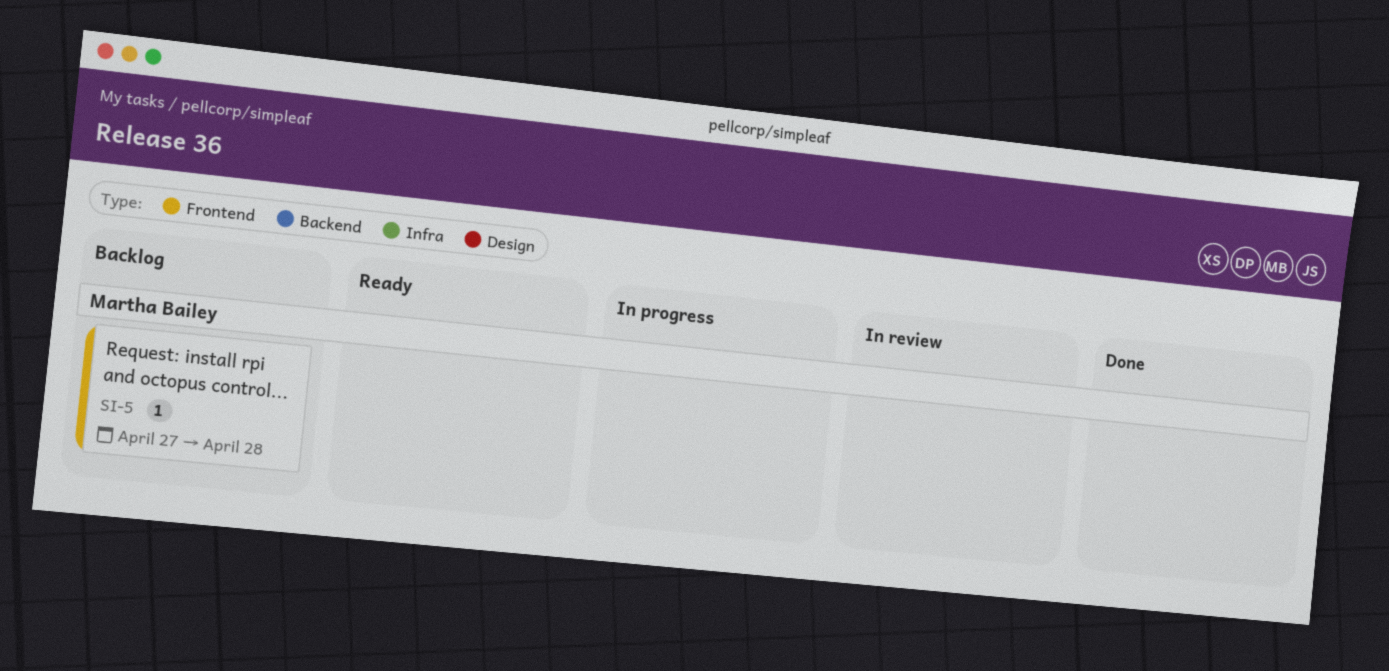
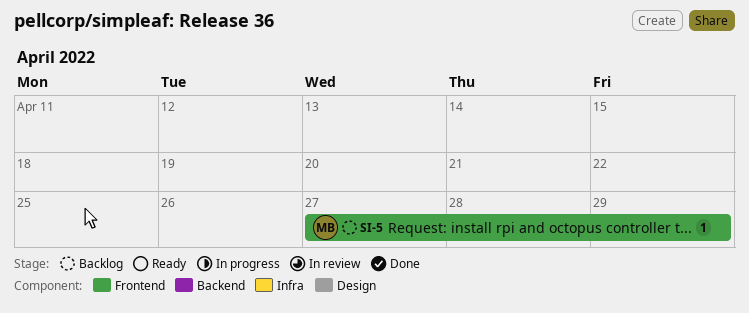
SI-5, due: Apr 28 -> Apr 29

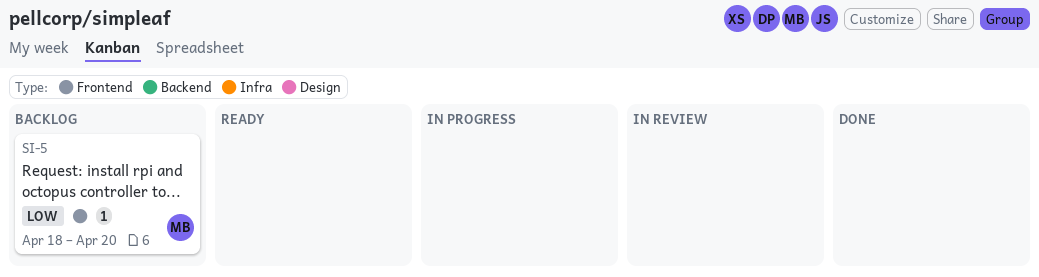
SI-5, start: Apr 27 -> Apr 18
SI-5, due: Apr 29 -> Apr 20

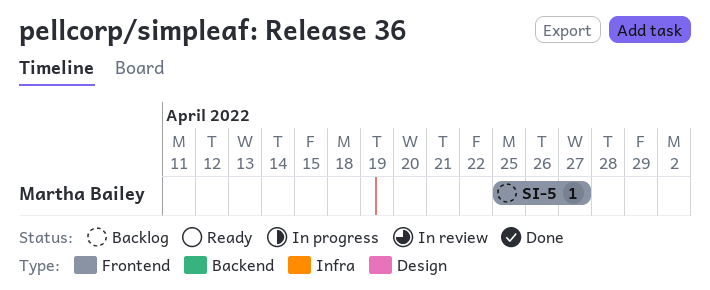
SI-5, start: Apr 18 -> Apr 25
SI-5, due: Apr 20 -> Apr 27

